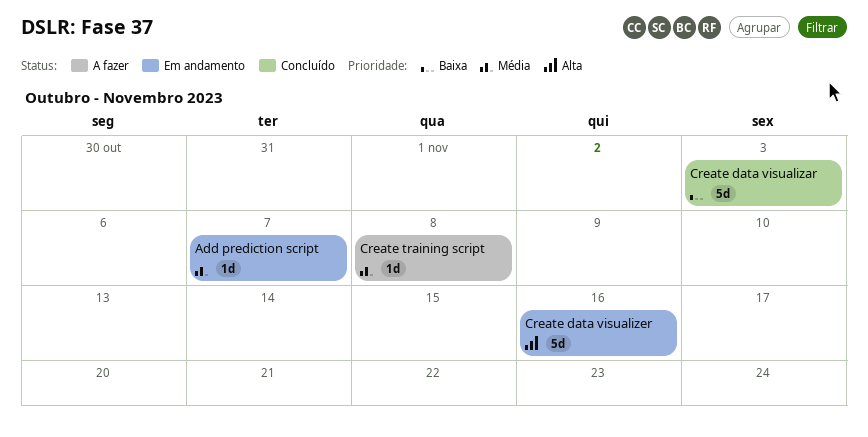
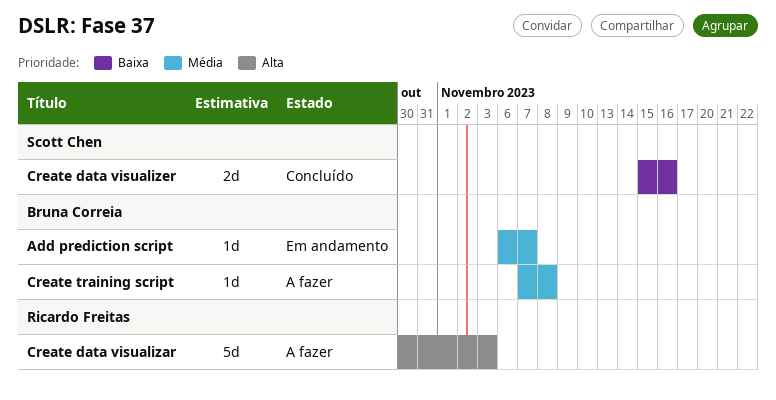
Create data visualizar, status: Concluído -> A fazer
Create data visualizar, priority: Baixa -> Alta
Create data visualizer, status: Em andamento -> Concluído
Create data visualizer, priority: Alta -> Baixa
Create data visualizer, estimate: 5d -> 2d

